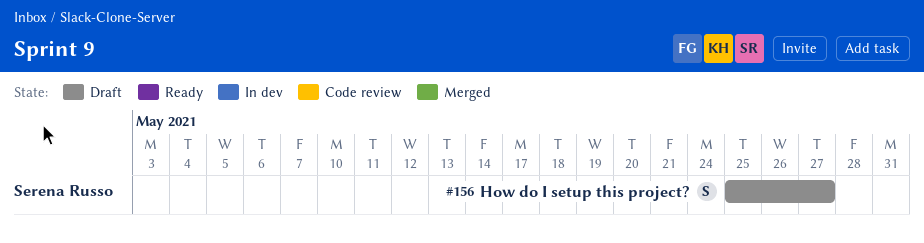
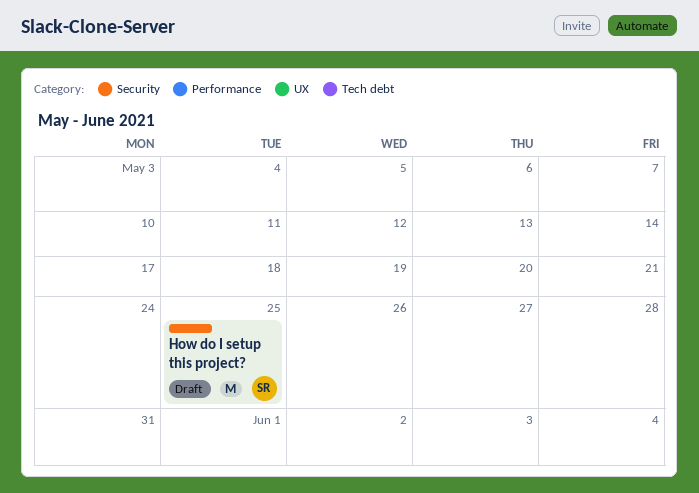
How do I setup this project?, estimate: S -> M
How do I setup this project?, due: May 27 -> May 25

